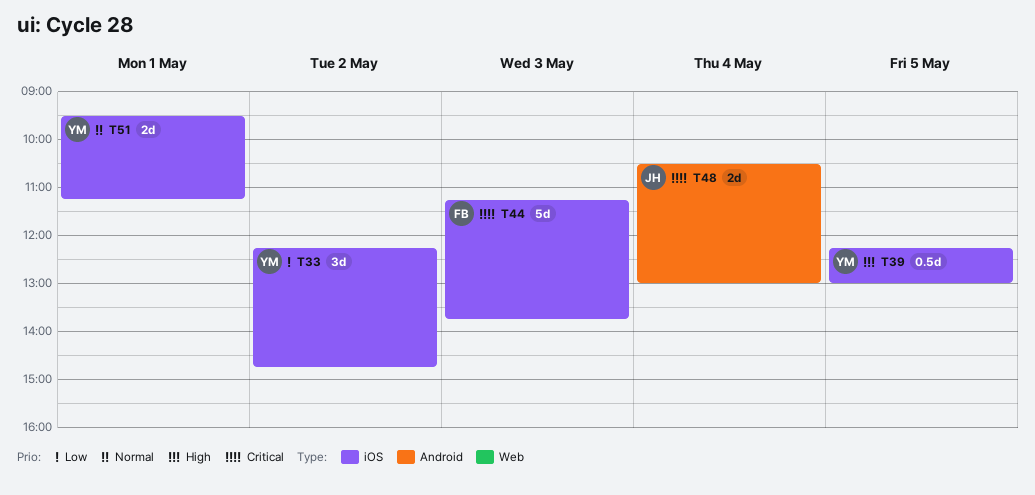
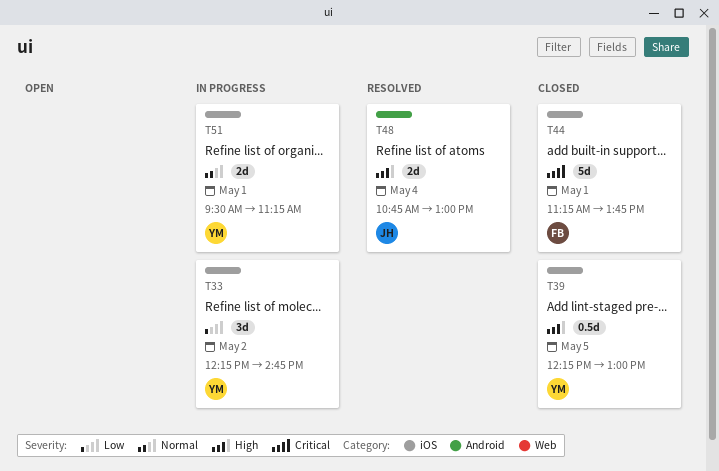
T44, day: May 3 -> May 1
T48, priority: Critical -> High
T48, begins: 10:30 -> 10:45

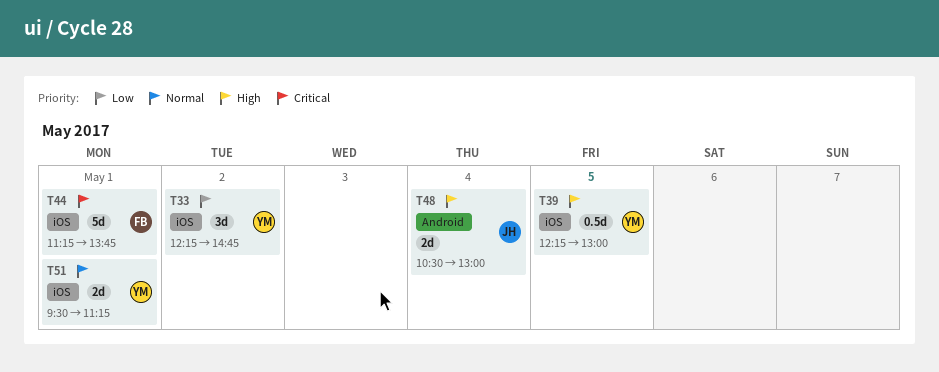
T48, begins: 10:45 -> 10:30

